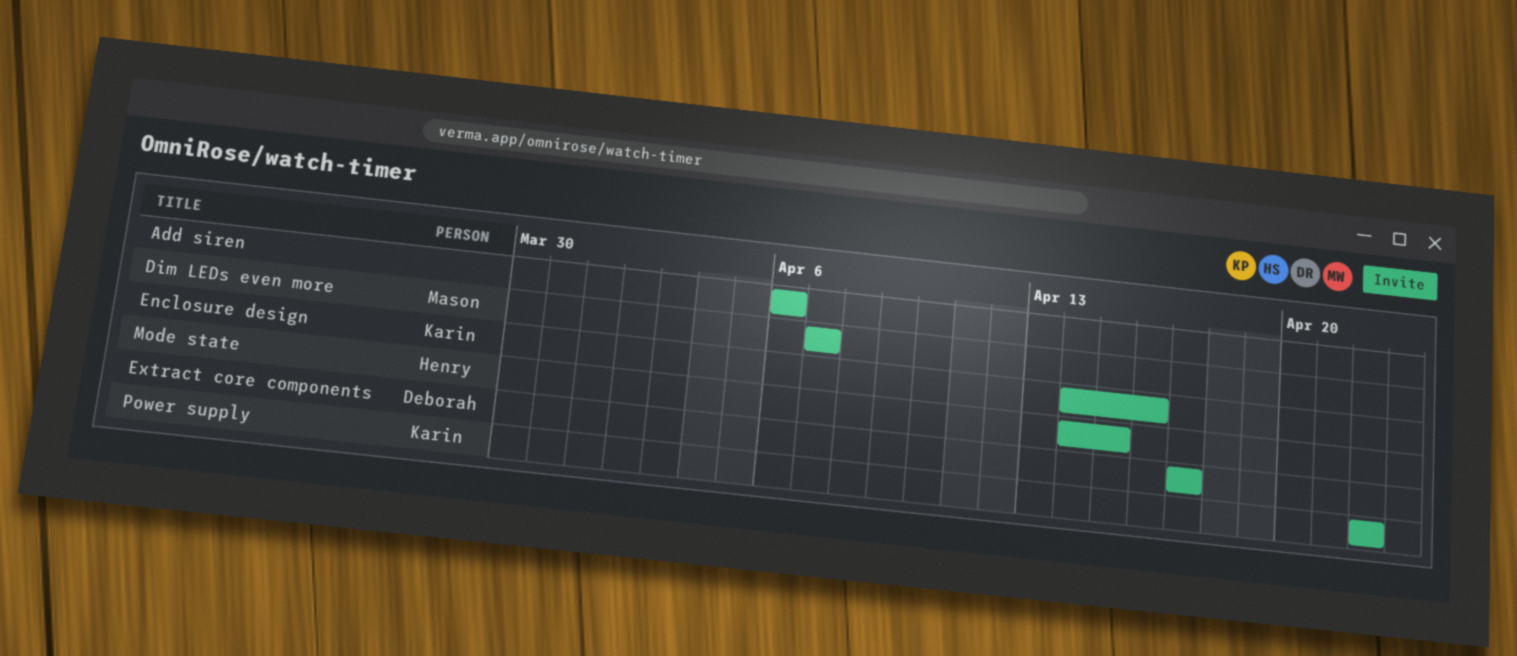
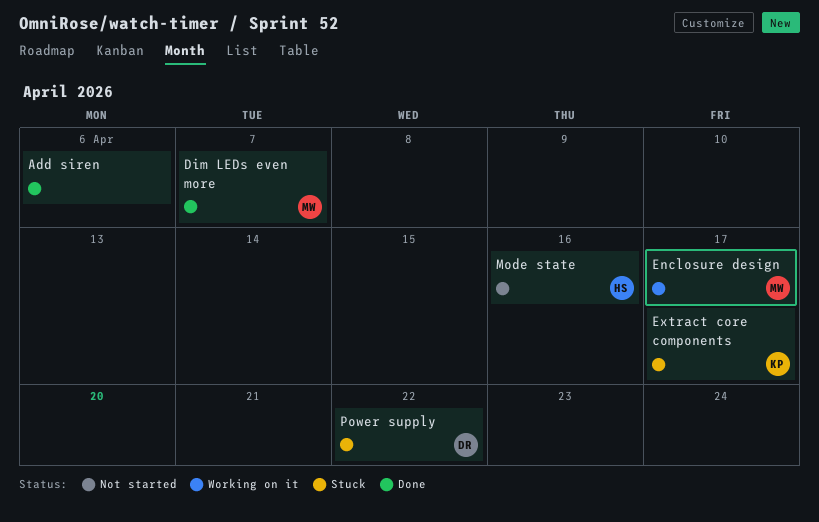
Enclosure design, owner: Karin -> Mason
Enclosure design, due: Apr 16 -> Apr 17
Extract core components, owner: Deborah -> Karin
Mode state, due: Apr 15 -> Apr 16
Power supply, owner: Karin -> Deborah

